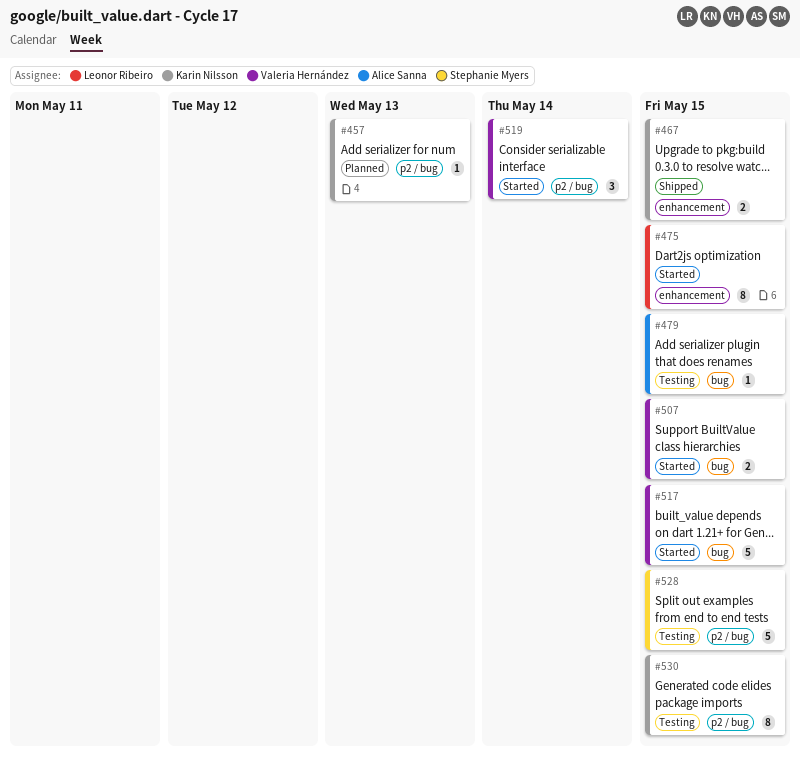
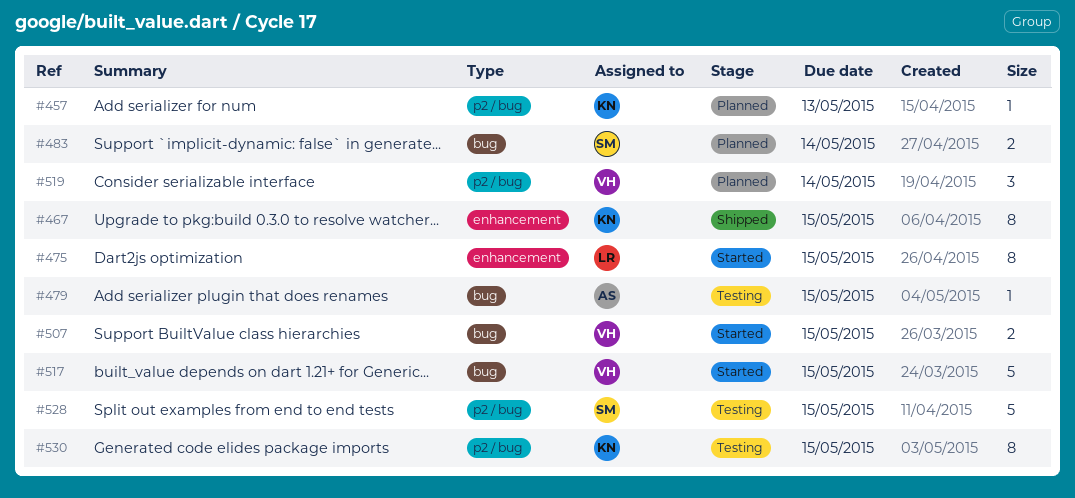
#467, estimate: 2 -> 8
#483: none -> present
#519, status: Started -> Planned

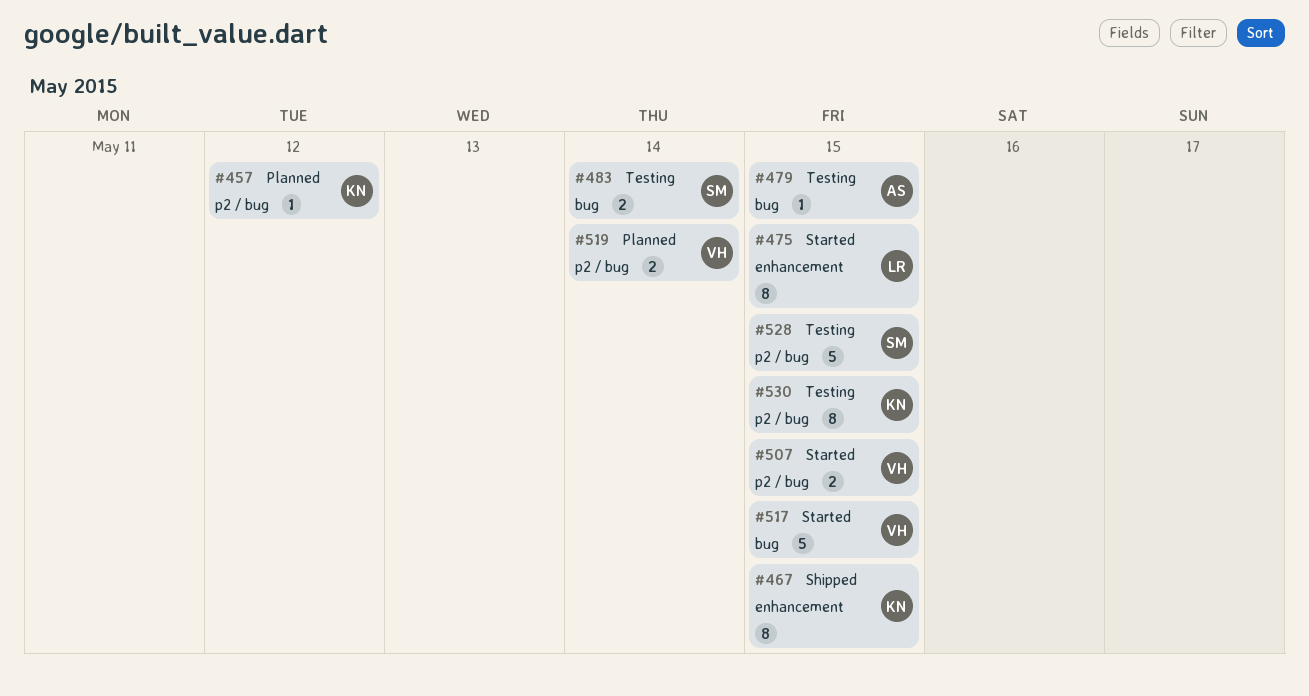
#457, due: May 13 -> May 12
#483, status: Planned -> Testing
#507, label: bug -> p2 / bug
#519, estimate: 3 -> 2

